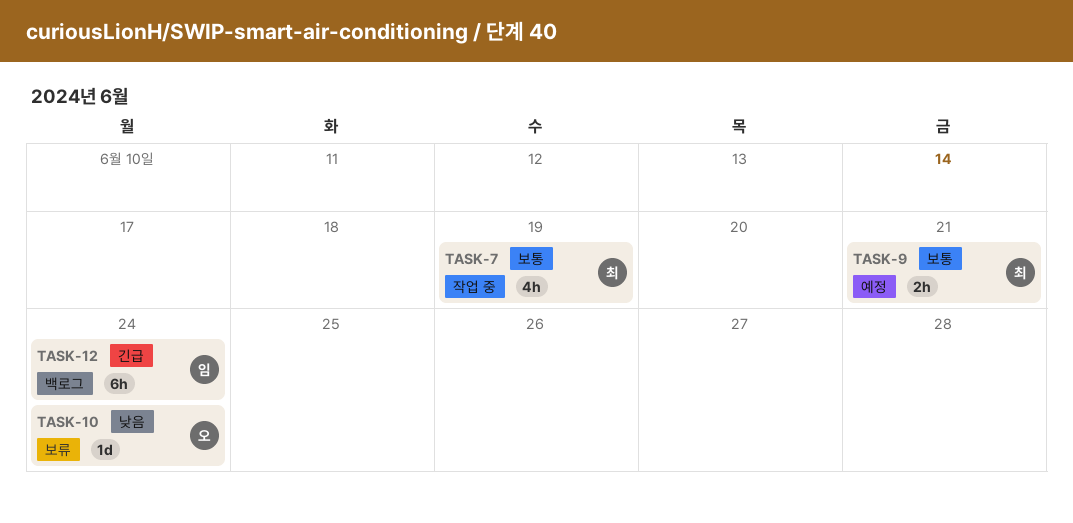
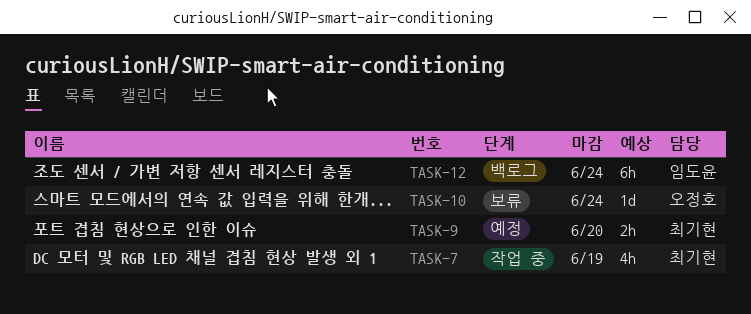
TASK-9, due: Jun 21 -> Jun 20

